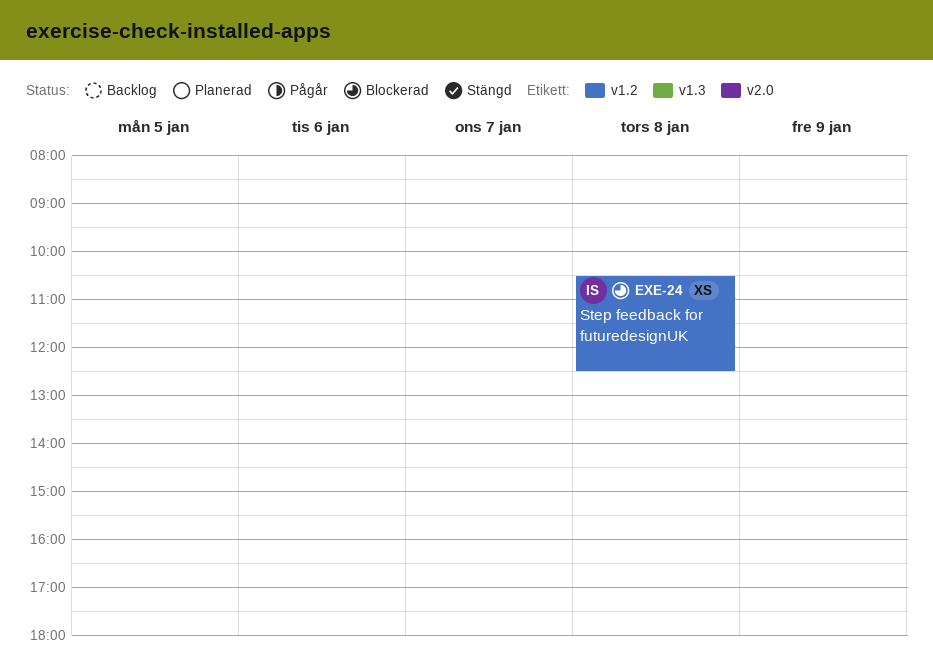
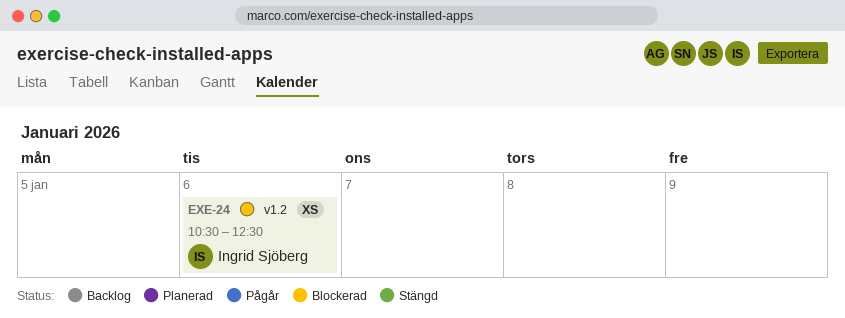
EXE-24, day: Jan 8 -> Jan 6

